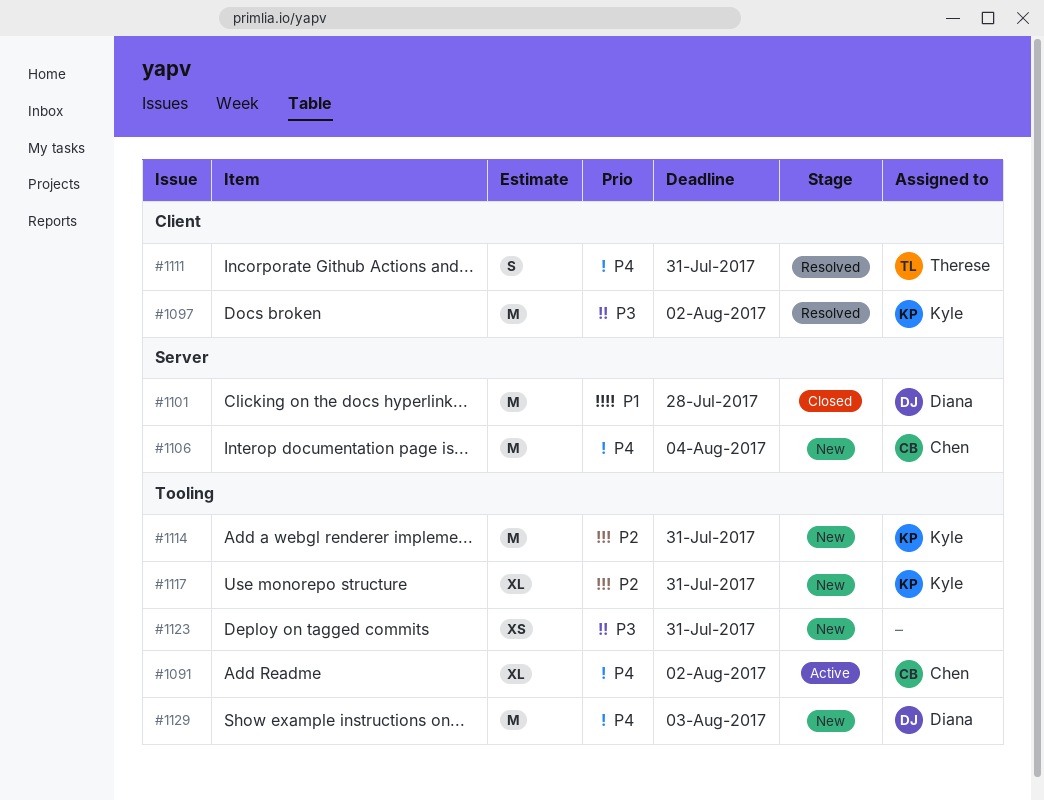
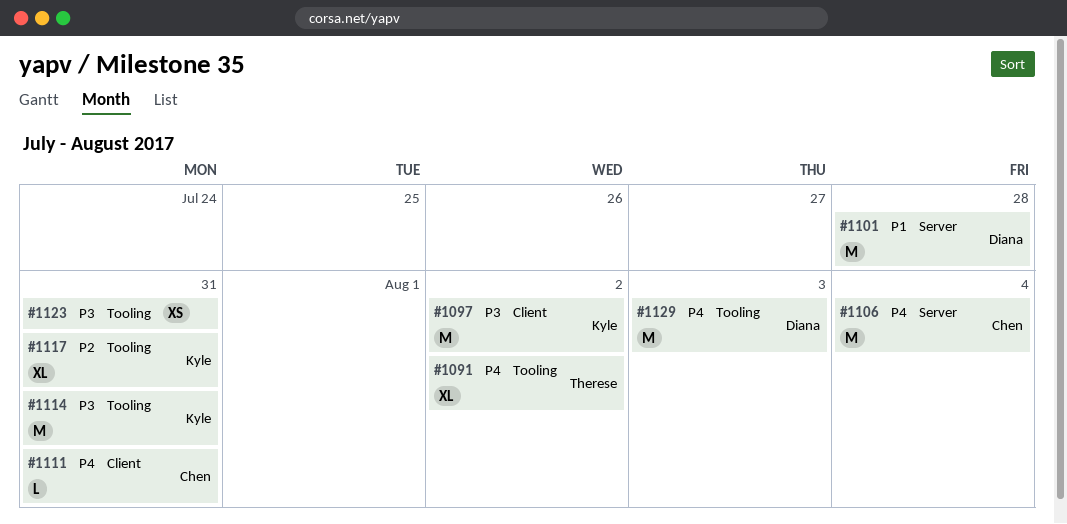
#1091, owner: Chen -> Therese
#1111, owner: Therese -> Chen
#1111, estimate: S -> L
#1114, priority: P2 -> P3

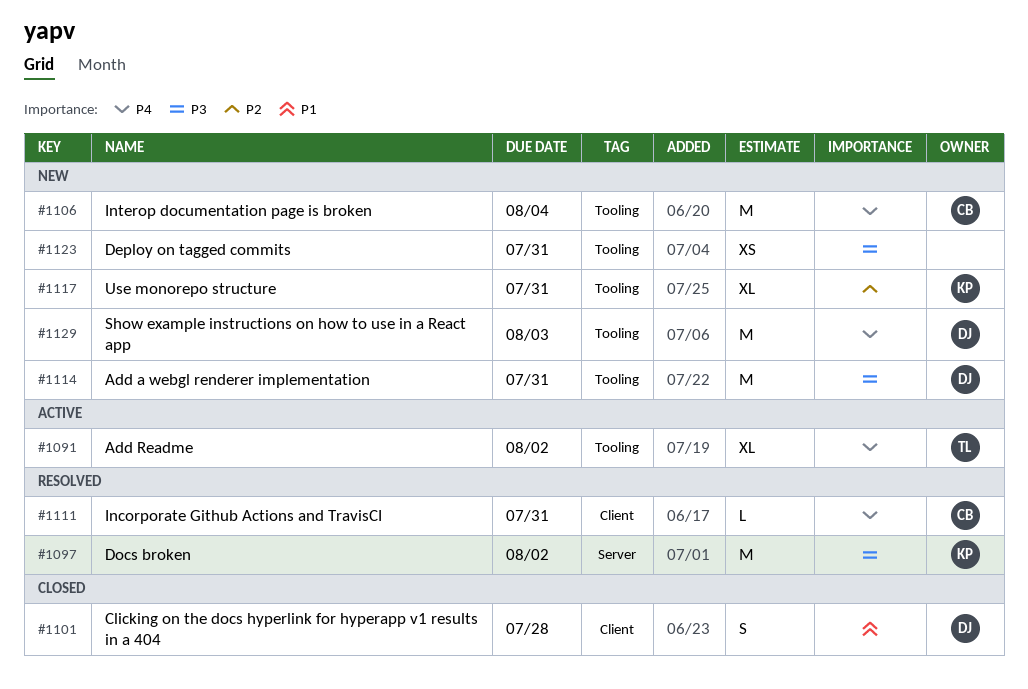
#1097, label: Client -> Server
#1101, label: Server -> Client
#1101, estimate: M -> S
#1106, label: Server -> Tooling
#1114, owner: Kyle -> Diana

